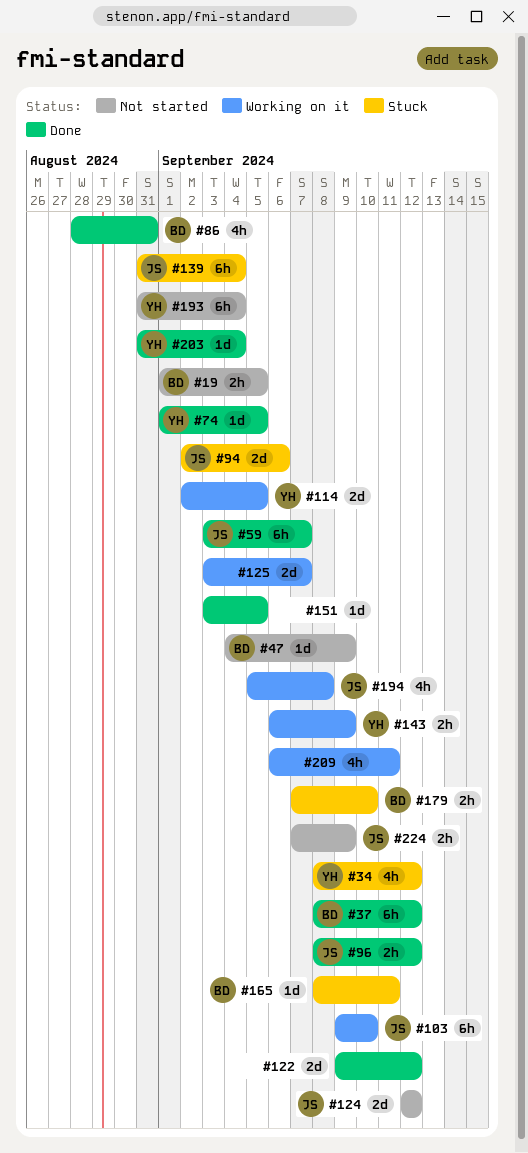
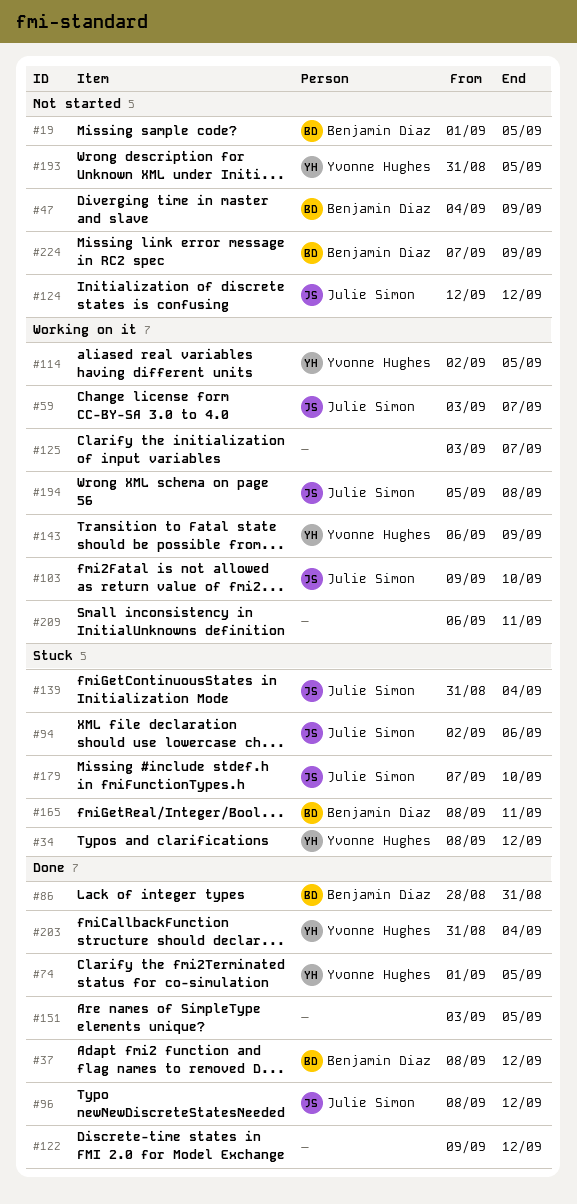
#59, status: Done -> Working on it
#179, owner: Benjamin Diaz -> Julie Simon
#193, due: Sep 4 -> Sep 5
#224, owner: Julie Simon -> Benjamin Diaz

